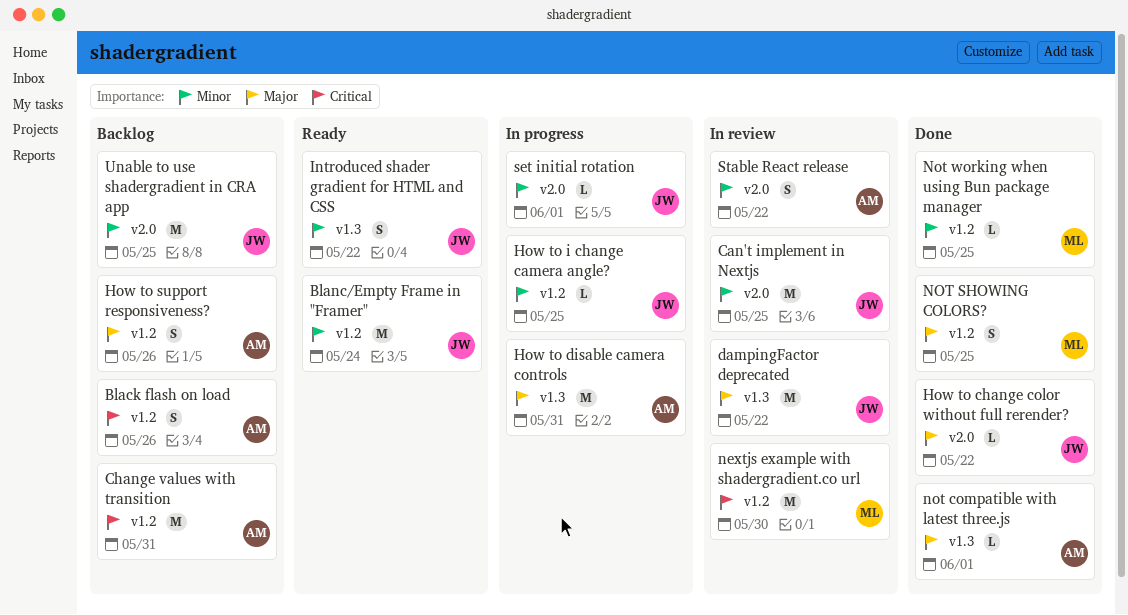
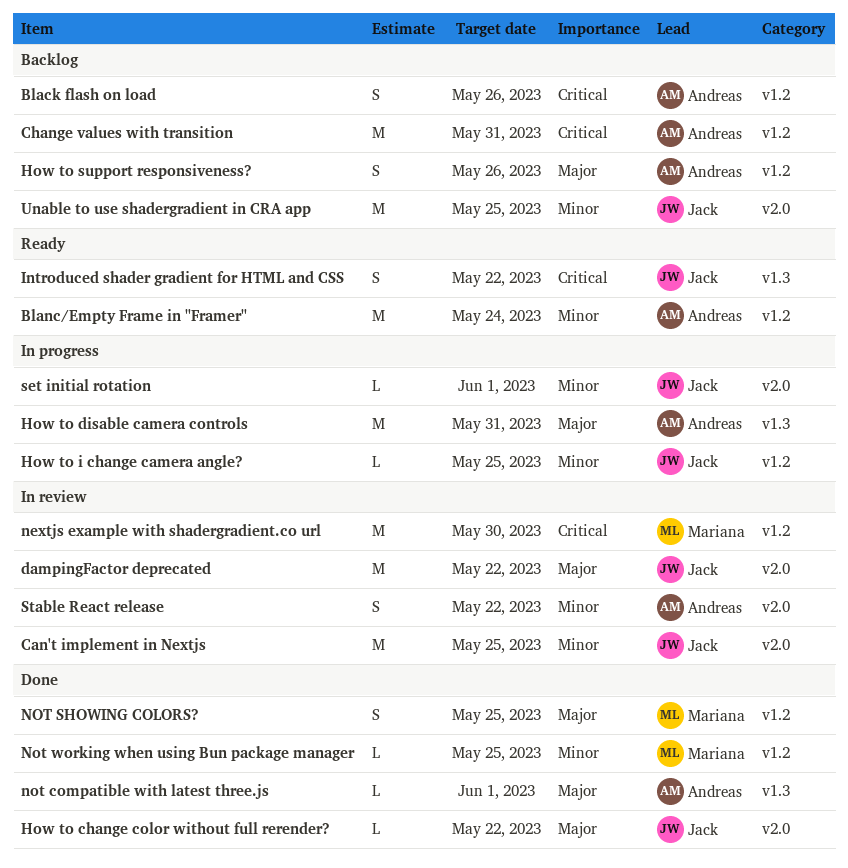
Blanc/Empty Frame in "Framer", owner: Jack -> Andreas
dampingFactor deprecated, label: v1.3 -> v2.0
Introduced shader gradient for HTML and CSS, priority: Minor -> Critical

